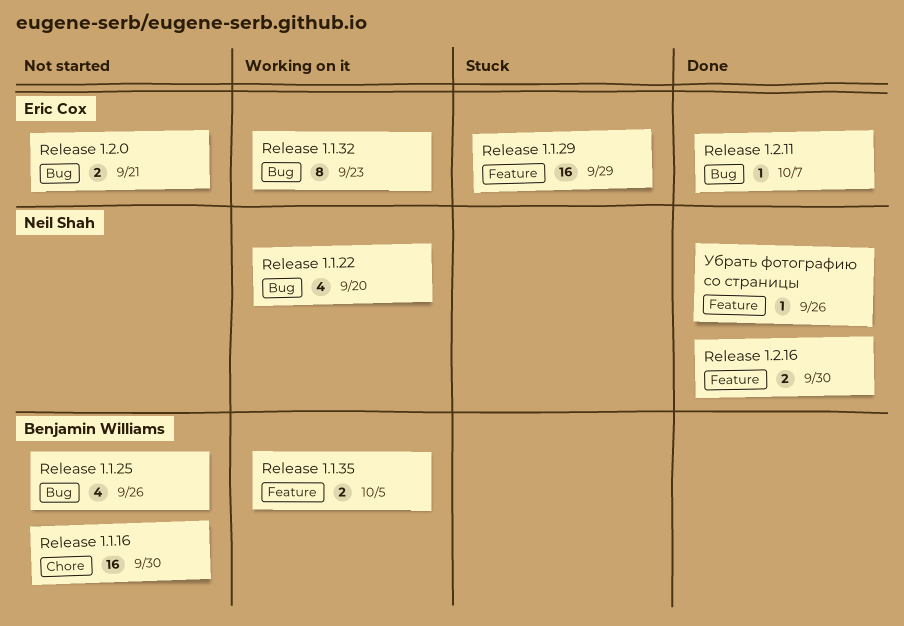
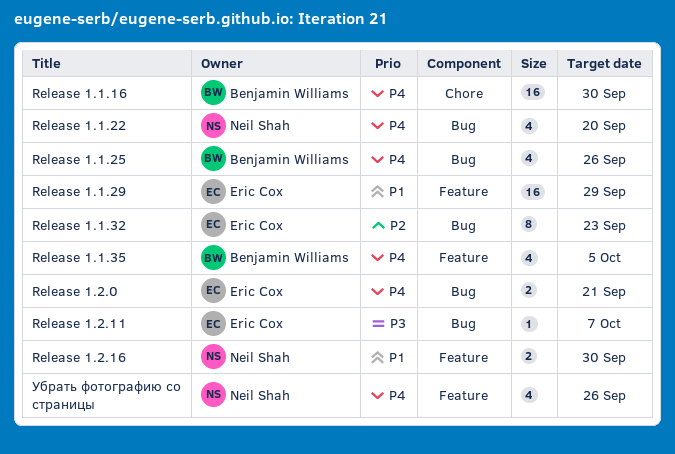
Release 1.1.35, estimate: 2 -> 4
Убрать фотографию со страницы, estimate: 1 -> 4

